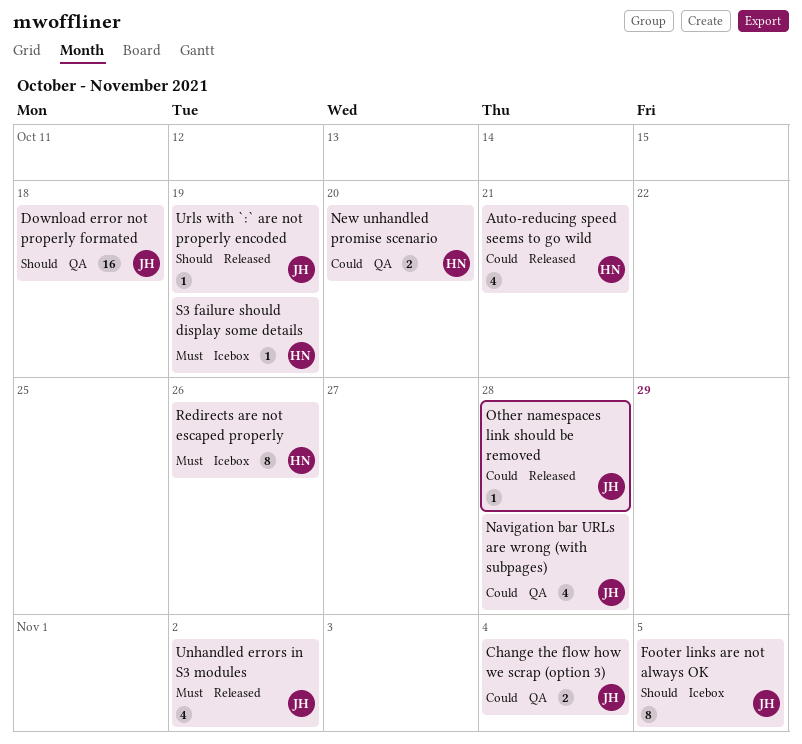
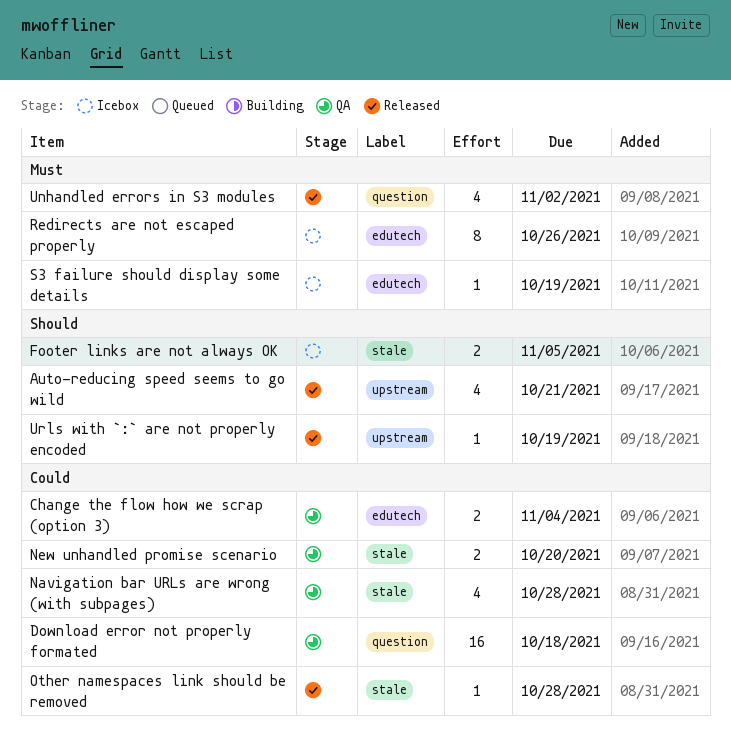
Auto-reducing speed seems to go wild, priority: Could -> Should
Download error not properly formated, priority: Should -> Could
Footer links are not always OK, estimate: 8 -> 2

